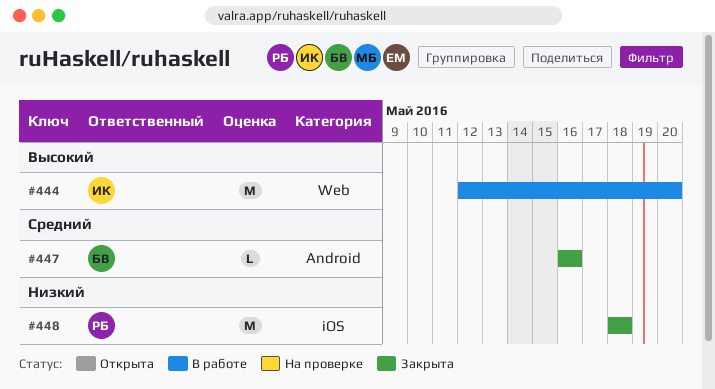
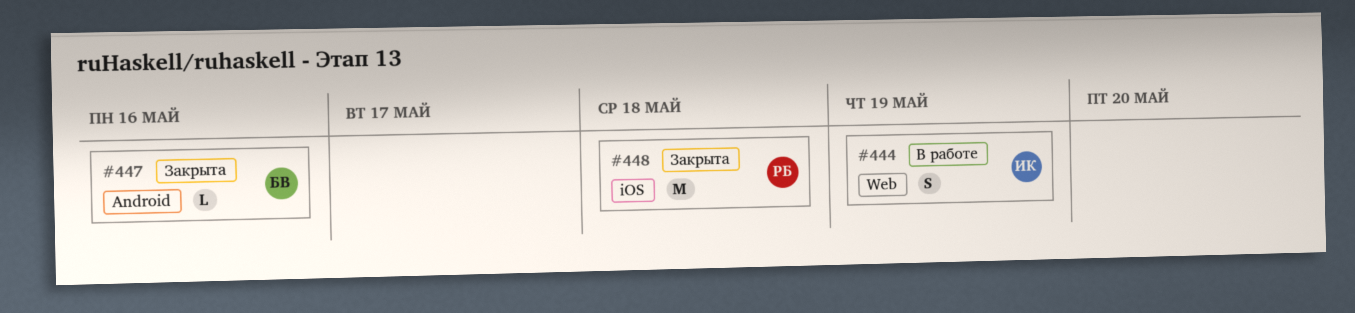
#444, estimate: M -> S
#444, due: May 20 -> May 19

